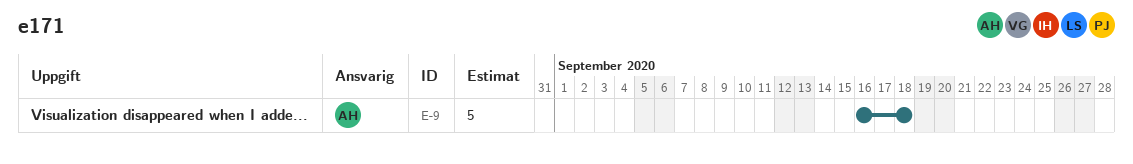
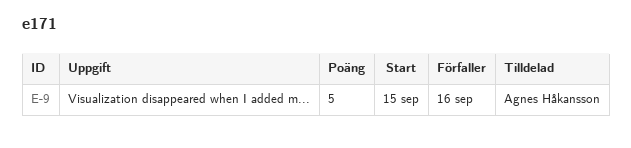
E-9, start: Sep 16 -> Sep 15
E-9, due: Sep 18 -> Sep 16

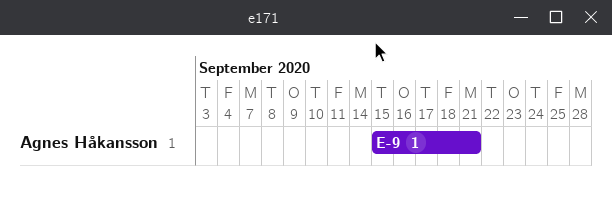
E-9, estimate: 5 -> 1
E-9, due: Sep 16 -> Sep 21

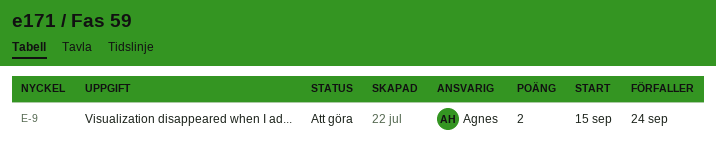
E-9, estimate: 1 -> 2
E-9, due: Sep 21 -> Sep 24

